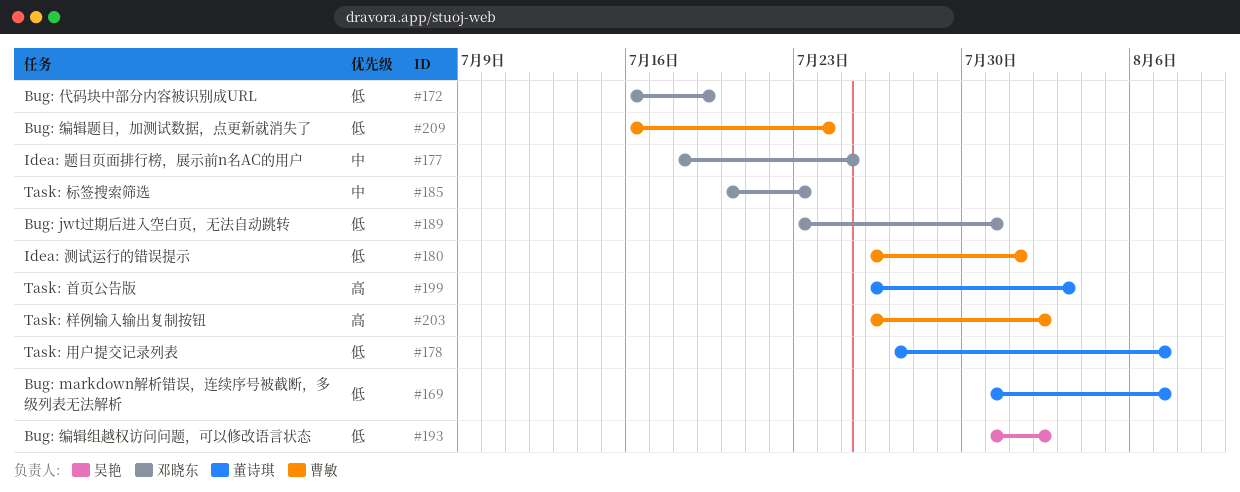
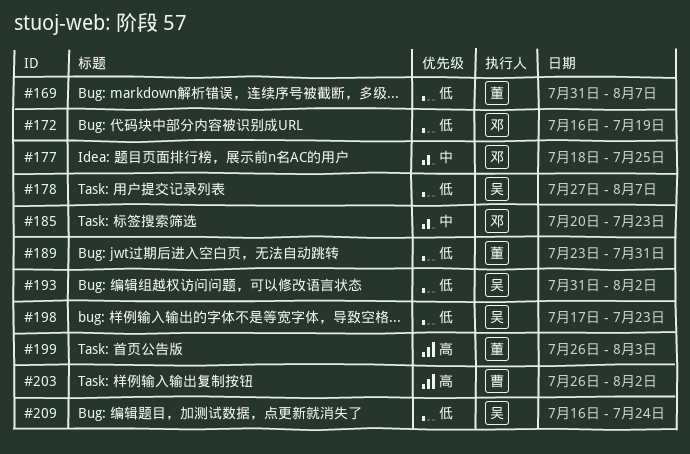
#178, owner: 董诗琪 -> 吴艳
#180: present -> none
#189, owner: 邓晓东 -> 董诗琪
#198: none -> present
#209, owner: 曹敏 -> 吴艳

